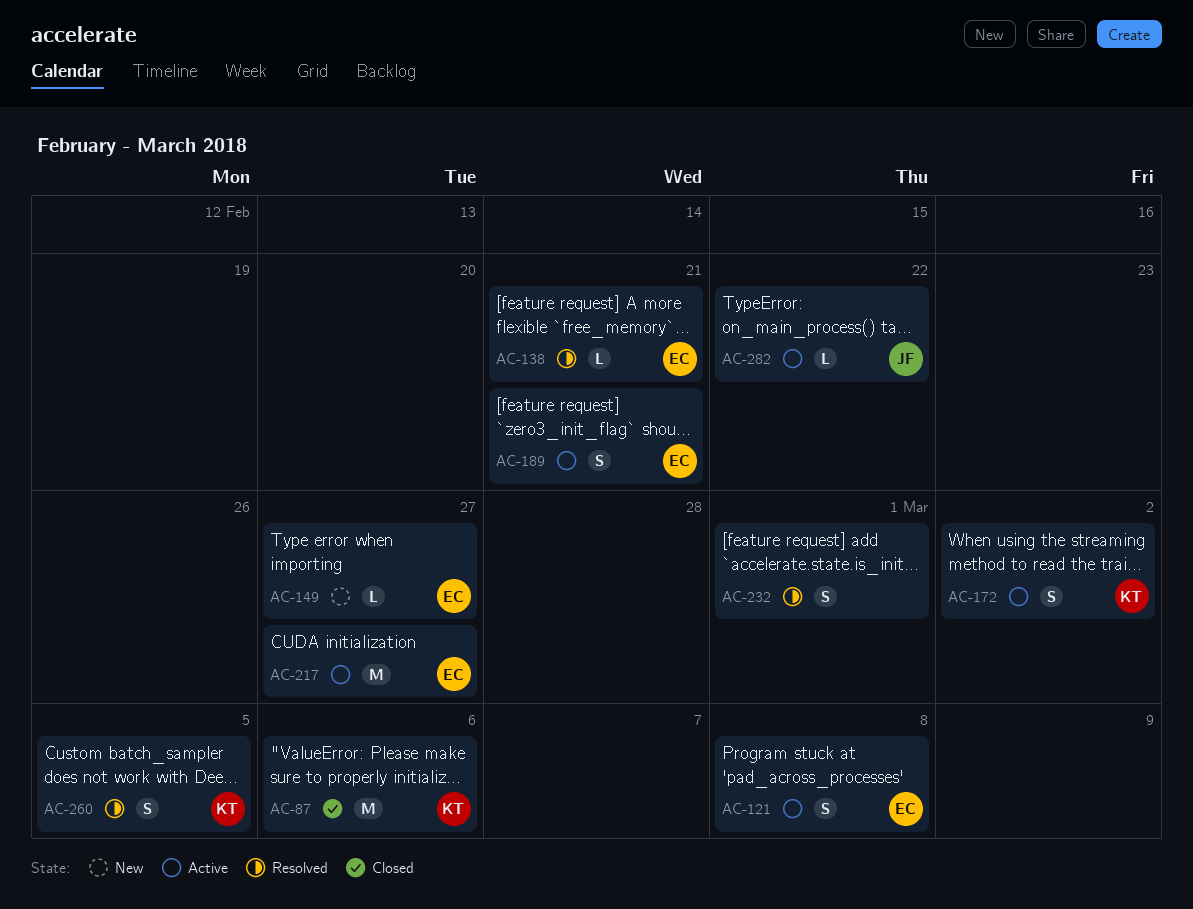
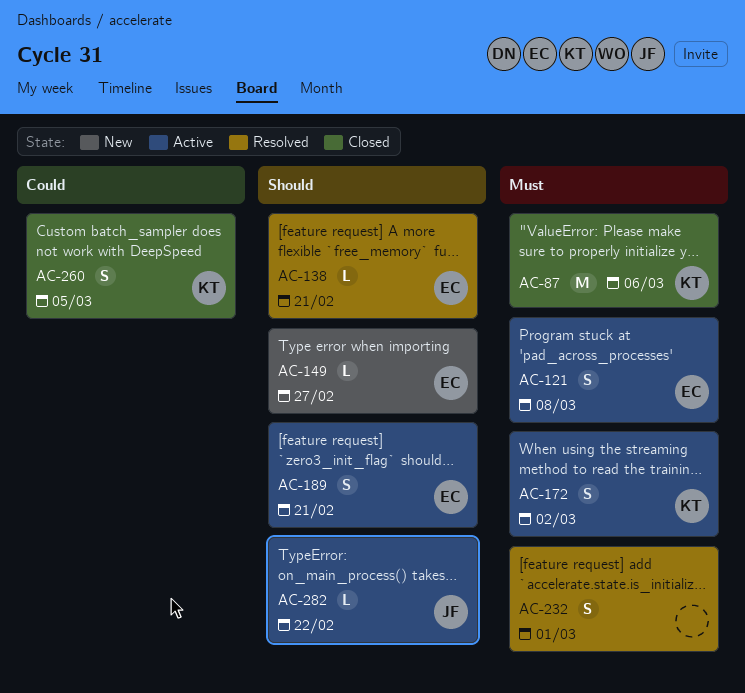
AC-217: present -> none
AC-260, status: Resolved -> Closed

